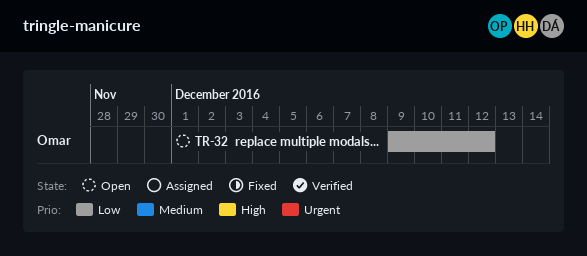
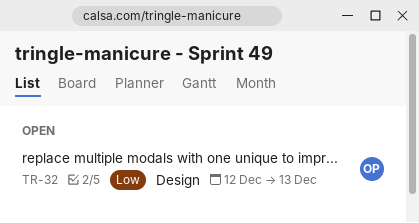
TR-32, start: Dec 9 -> Dec 12
TR-32, due: Dec 12 -> Dec 13

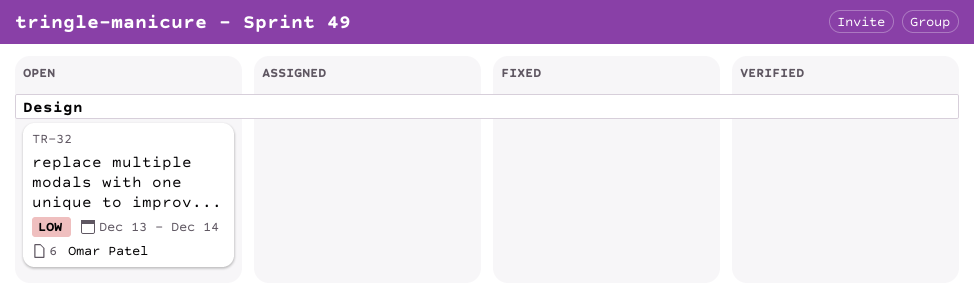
TR-32, start: Dec 12 -> Dec 13
TR-32, due: Dec 13 -> Dec 14

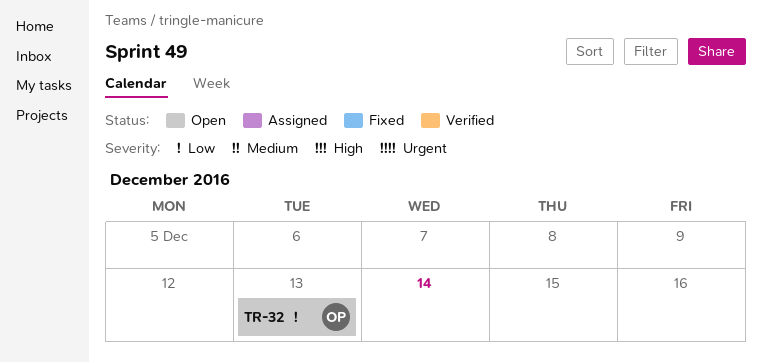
TR-32, due: Dec 14 -> Dec 13

